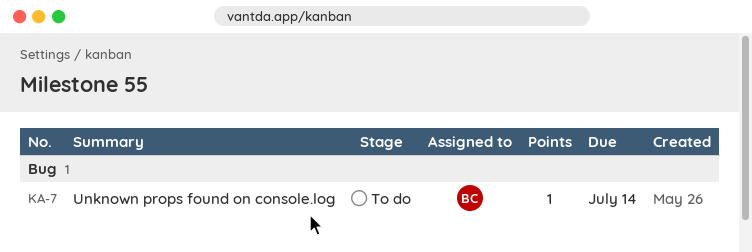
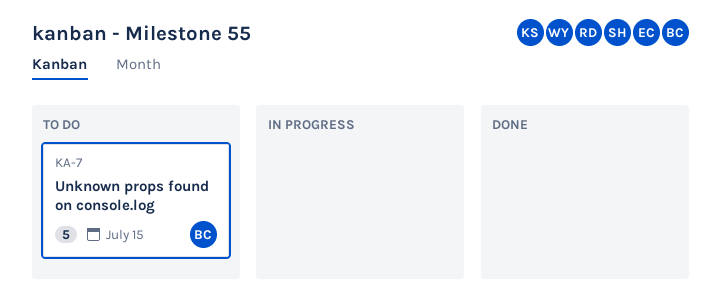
KA-7, estimate: 1 -> 5
KA-7, due: Jul 14 -> Jul 15

